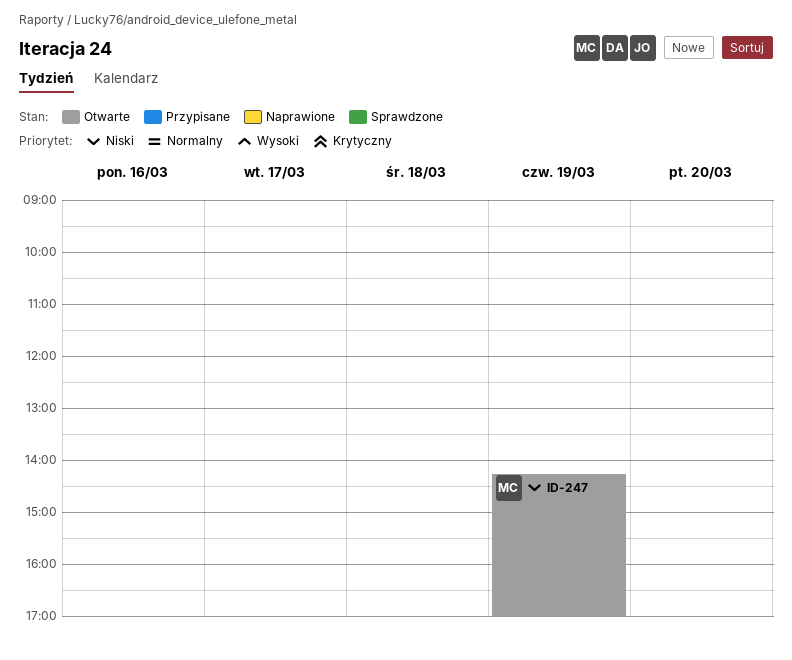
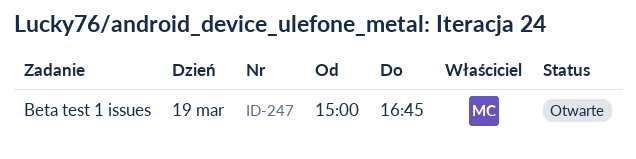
ID-247, begins: 14:15 -> 15:00
ID-247, ends: 17:00 -> 16:45

